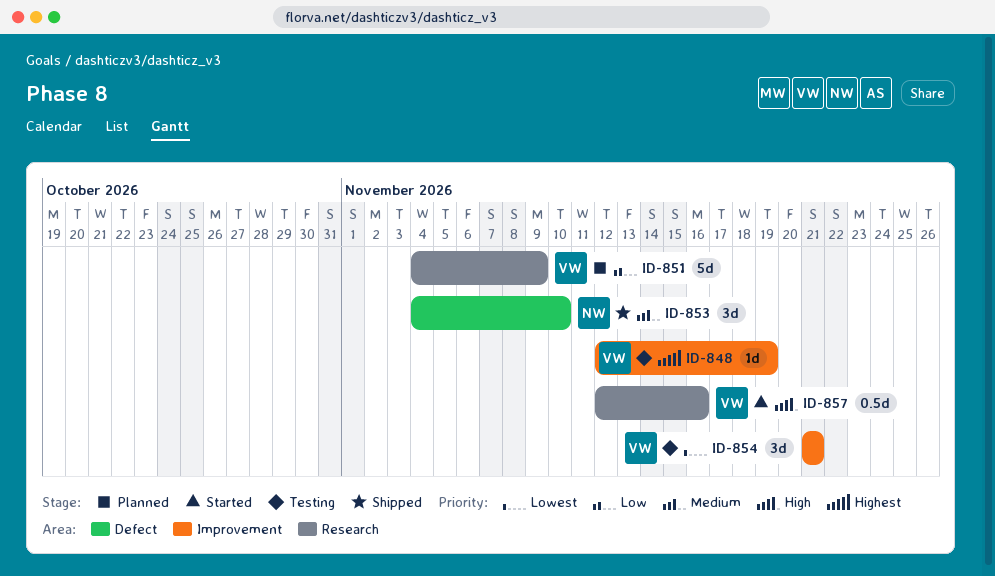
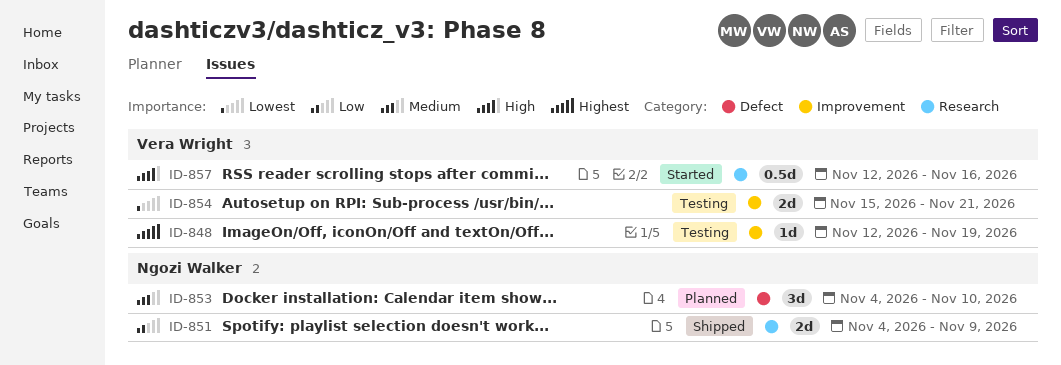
ID-851, status: Planned -> Shipped
ID-851, owner: Vera Wright -> Ngozi Walker
ID-851, estimate: 5d -> 2d
ID-853, status: Shipped -> Planned
ID-854, estimate: 3d -> 2d
ID-854, start: Nov 21 -> Nov 15

